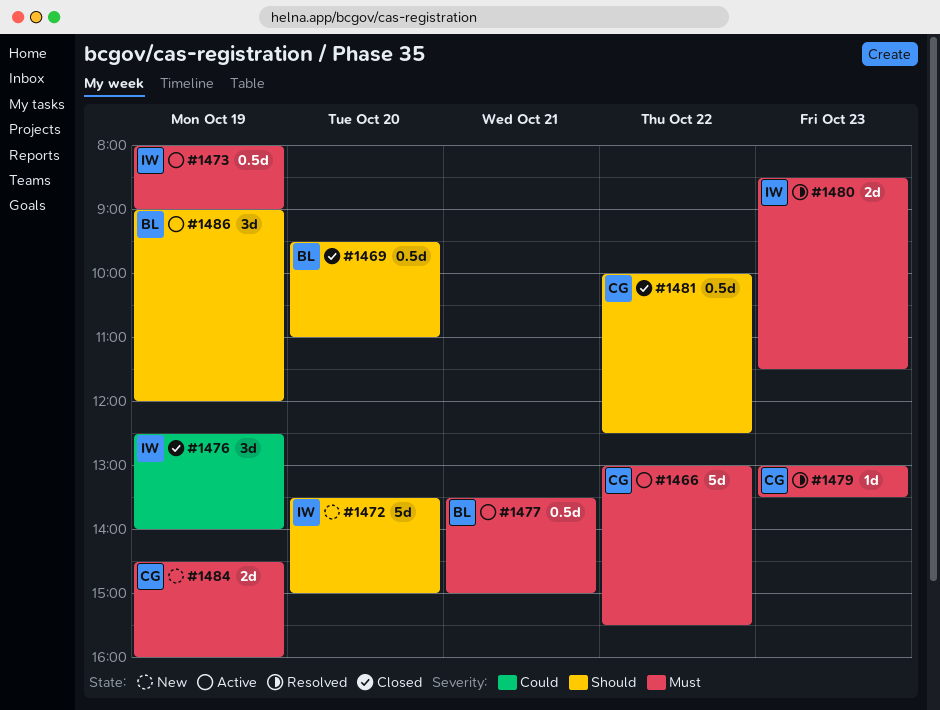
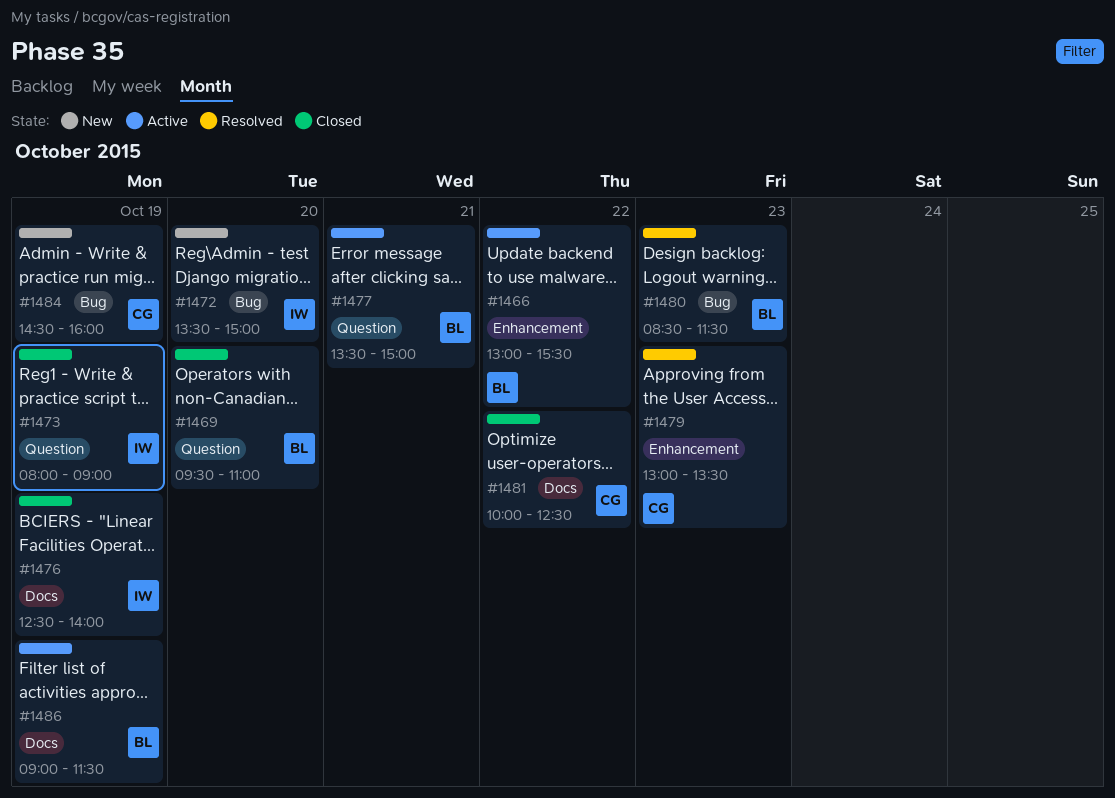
#1466, owner: CG -> BL
#1473, status: Active -> Closed
#1480, owner: IW -> BL
#1486, ends: 12:00 -> 11:30

